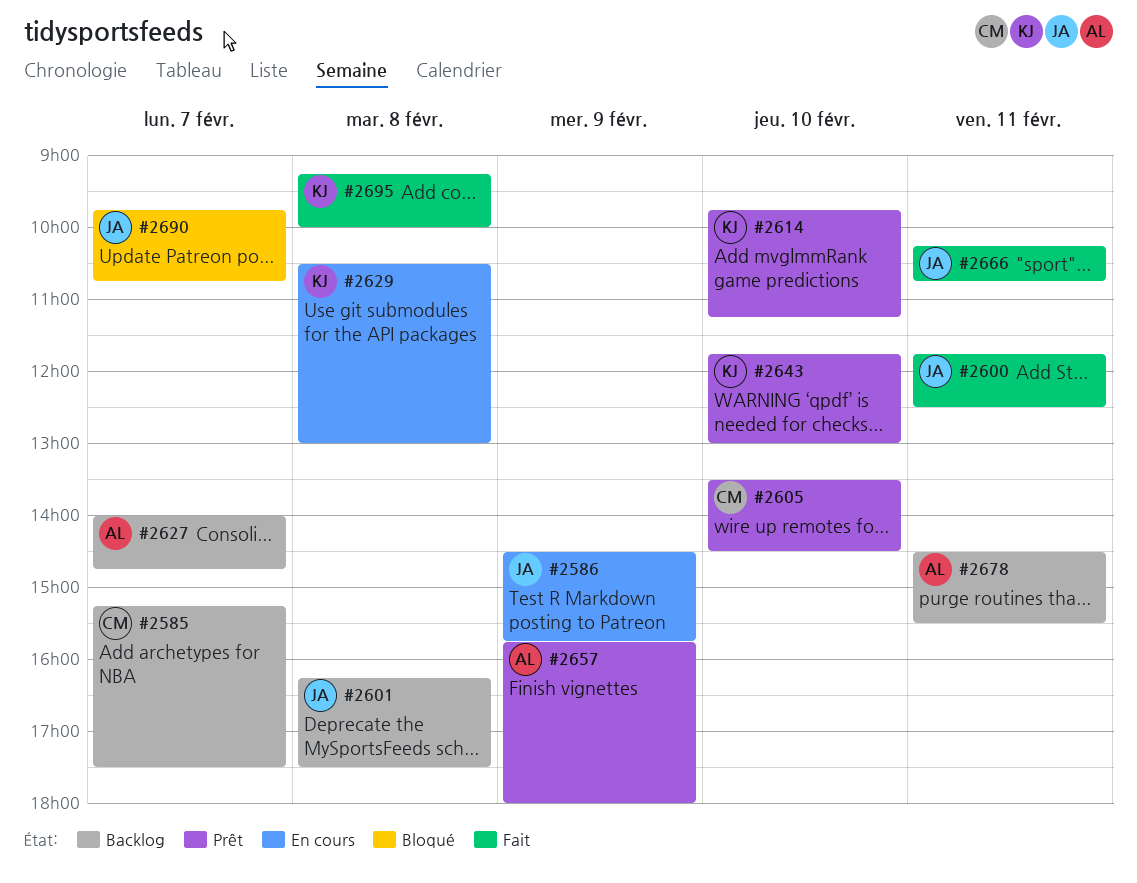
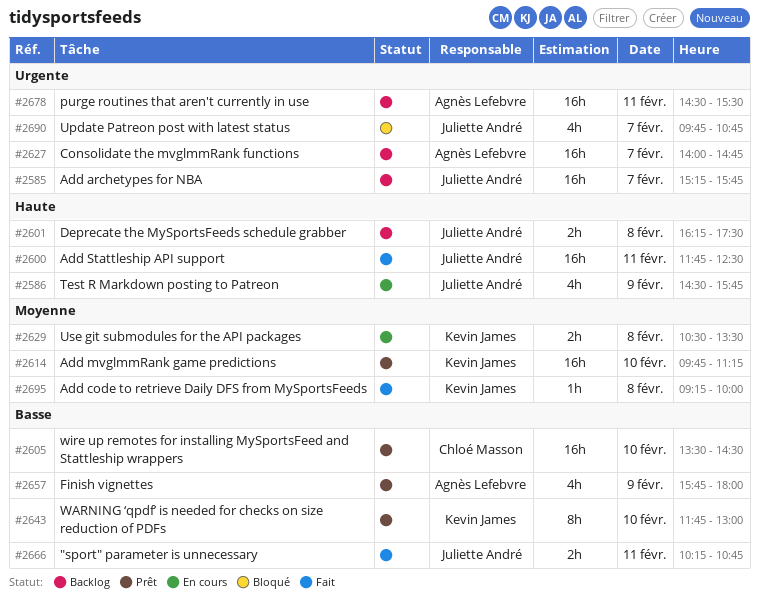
#2585, owner: Chloé Masson -> Juliette André
#2585, ends: 17:30 -> 15:45
#2629, ends: 13:00 -> 13:30

